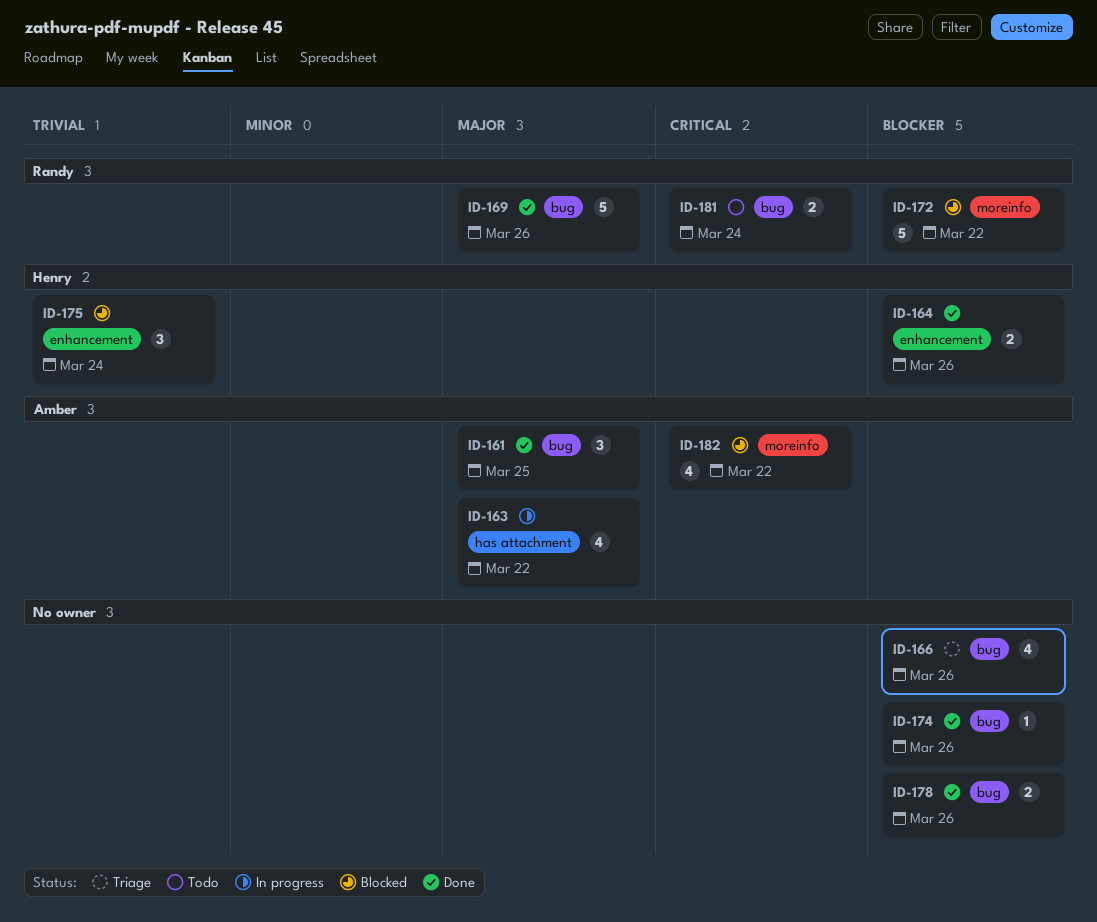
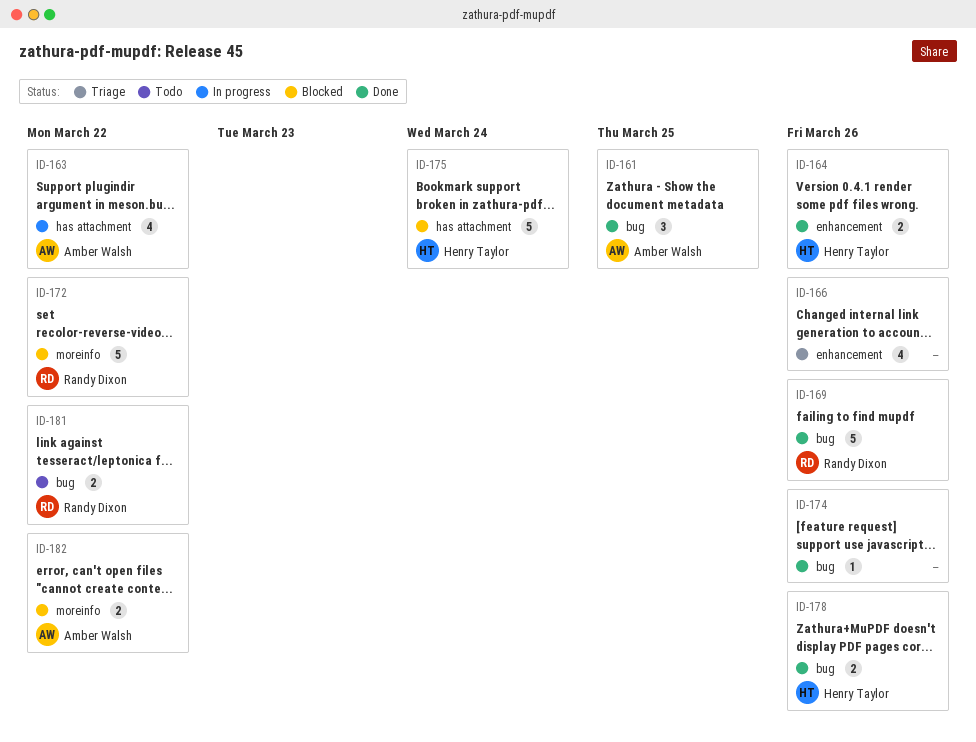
ID-166, label: bug -> enhancement
ID-175, label: enhancement -> has attachment
ID-175, estimate: 3 -> 5
ID-178, owner: none -> Henry Taylor
ID-181, due: Mar 24 -> Mar 22
ID-182, estimate: 4 -> 2

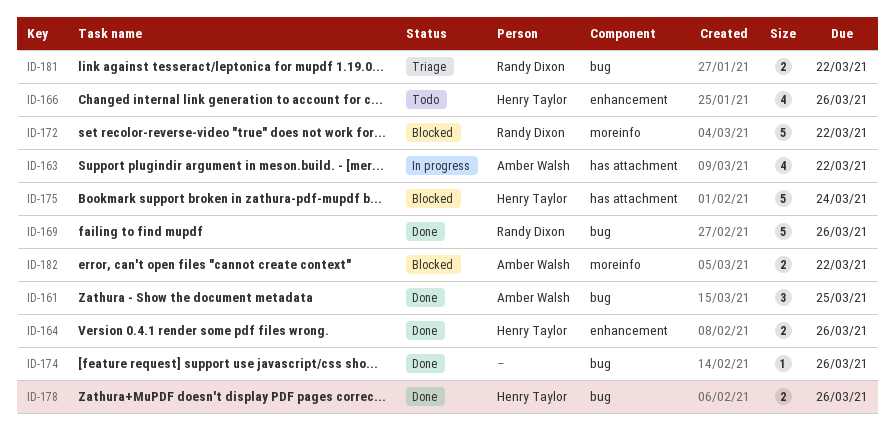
ID-166, status: Triage -> Todo
ID-166, owner: none -> Henry Taylor
ID-181, status: Todo -> Triage

